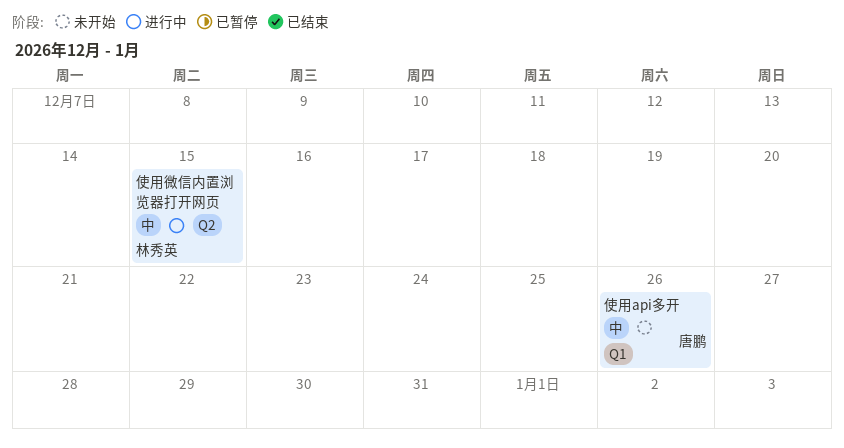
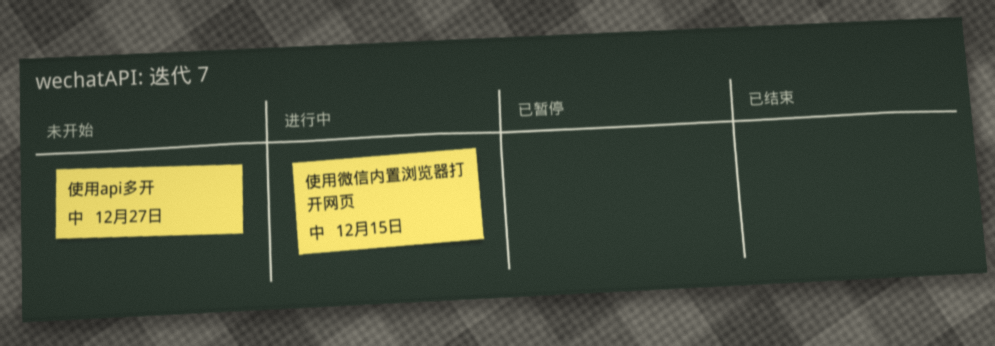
使用api多开, due: Dec 26 -> Dec 27

